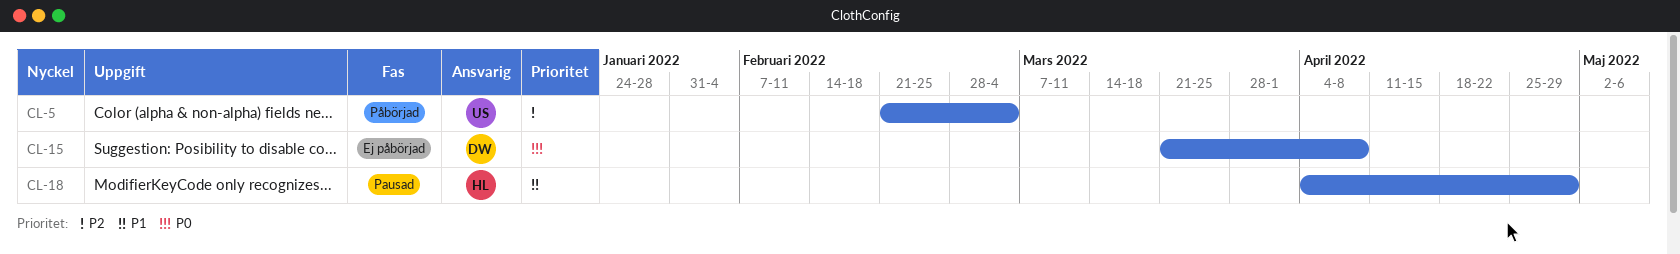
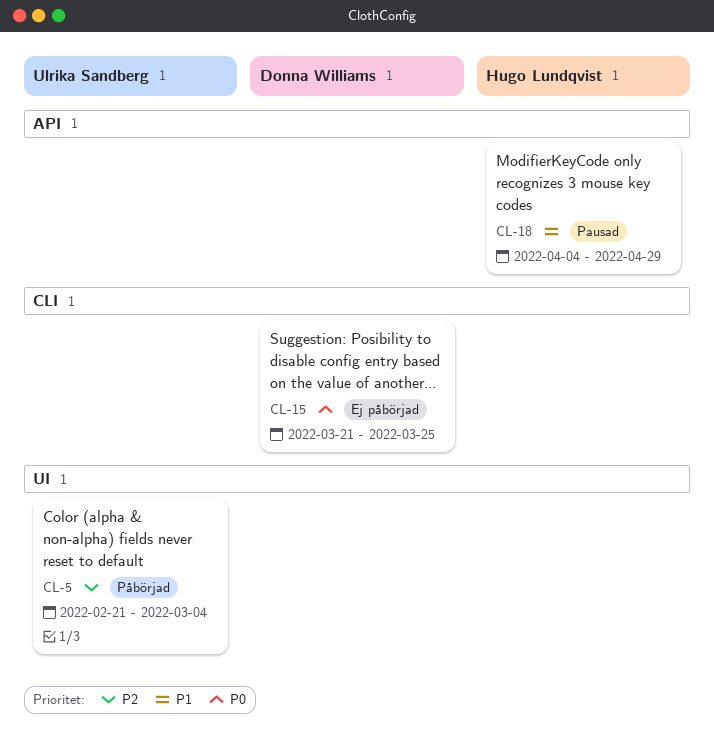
CL-15, due: Apr 8 -> Mar 25

